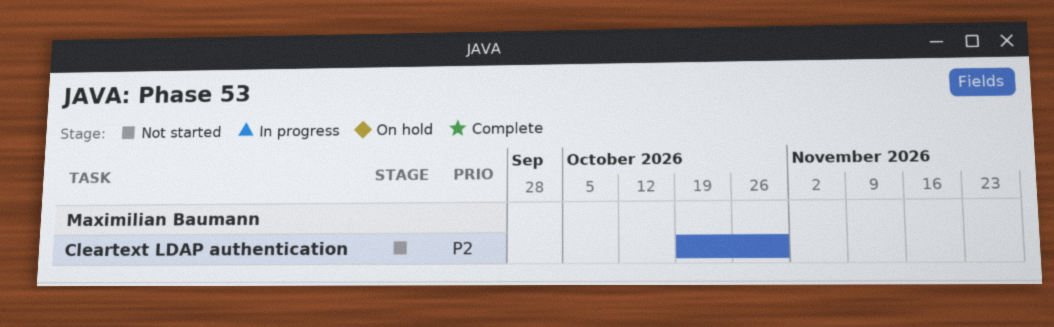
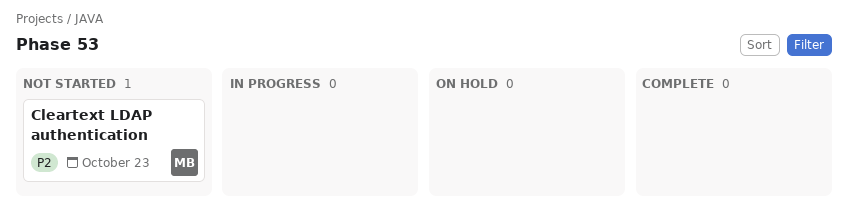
Cleartext LDAP authentication, due: Oct 30 -> Oct 23

